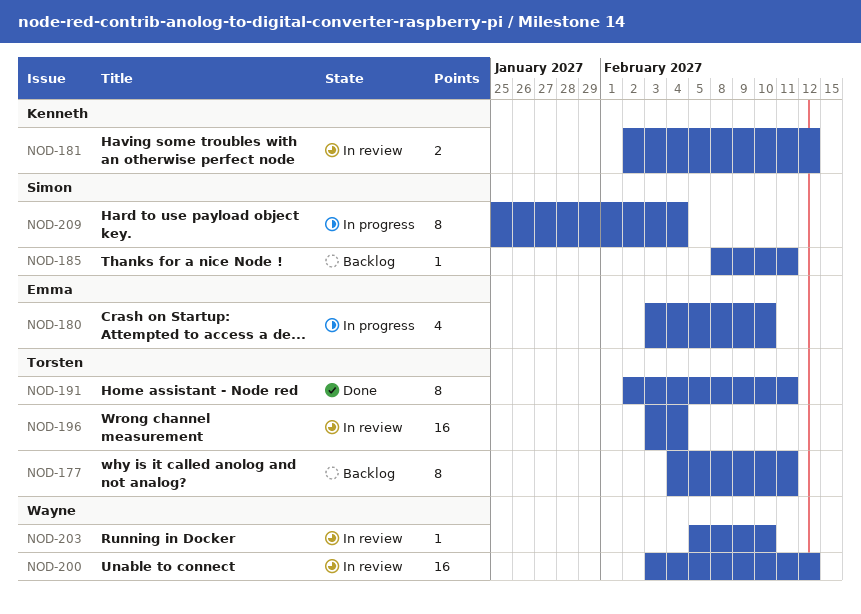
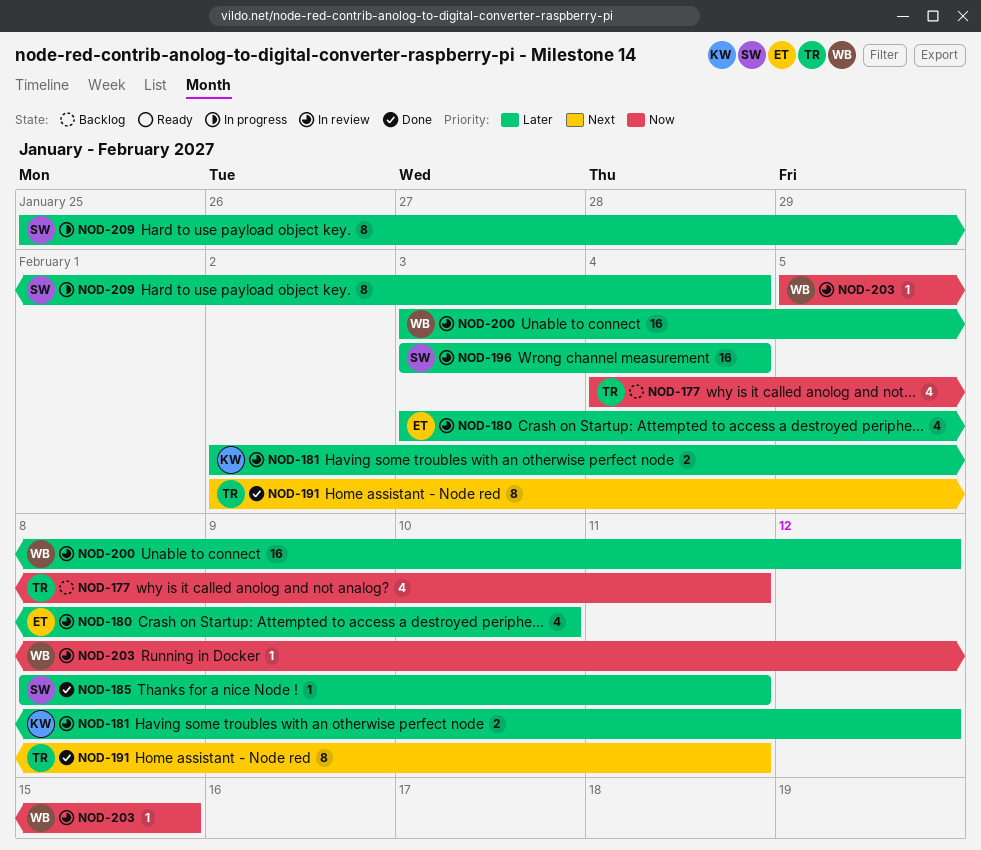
NOD-177, estimate: 8 -> 4
NOD-180, status: In progress -> In review
NOD-185, status: Backlog -> Done
NOD-196, owner: Torsten -> Simon
NOD-203, due: Feb 10 -> Feb 15

